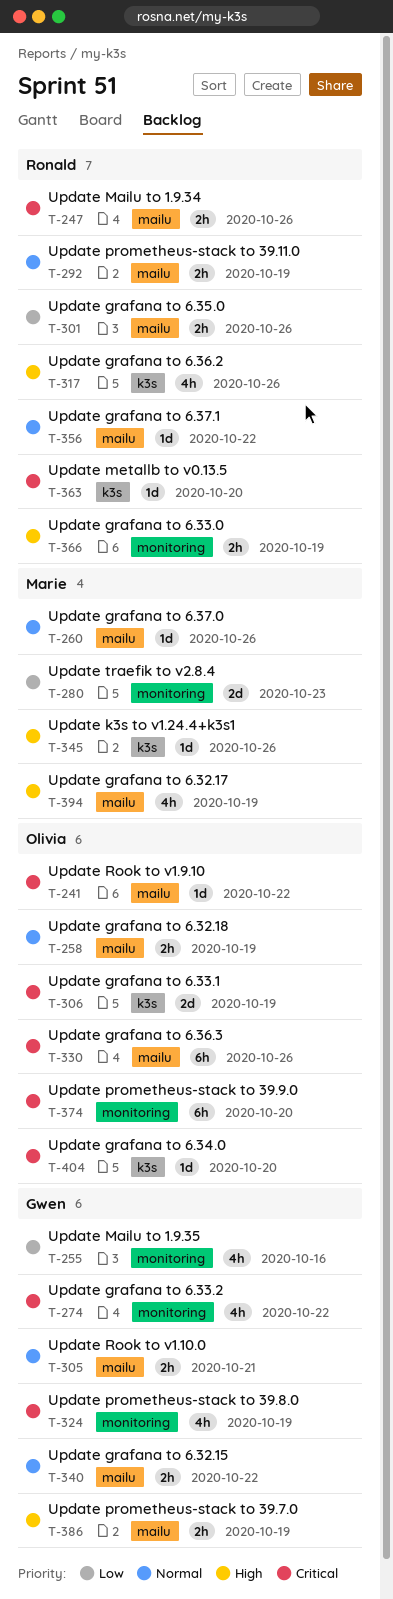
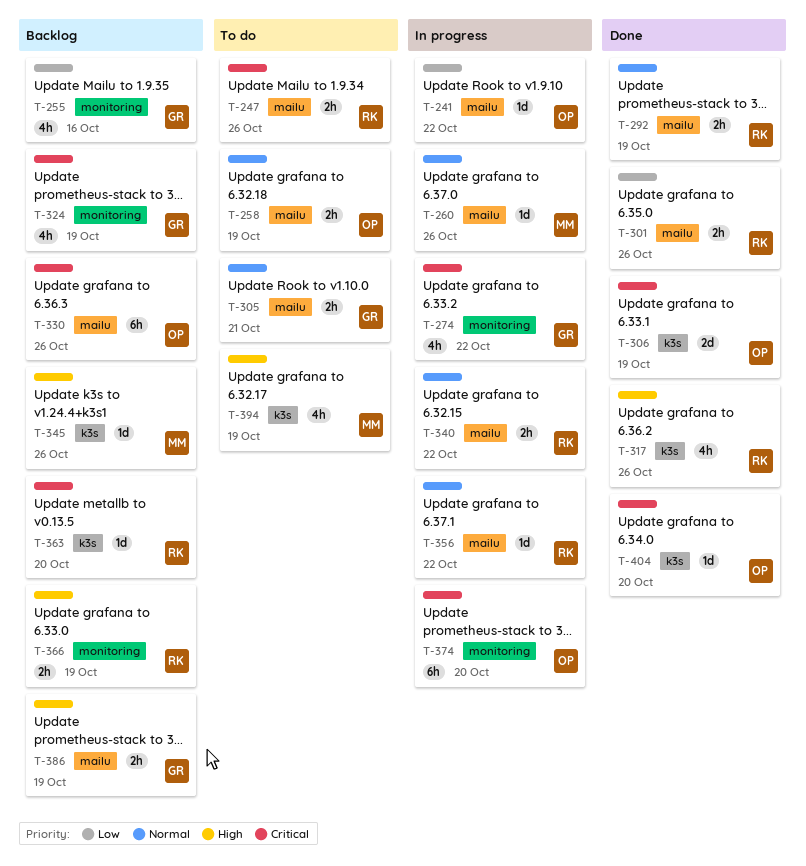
T-241, priority: Critical -> Low
T-280: present -> none
T-340, owner: Gwen -> Ronald
T-394, label: mailu -> k3s

